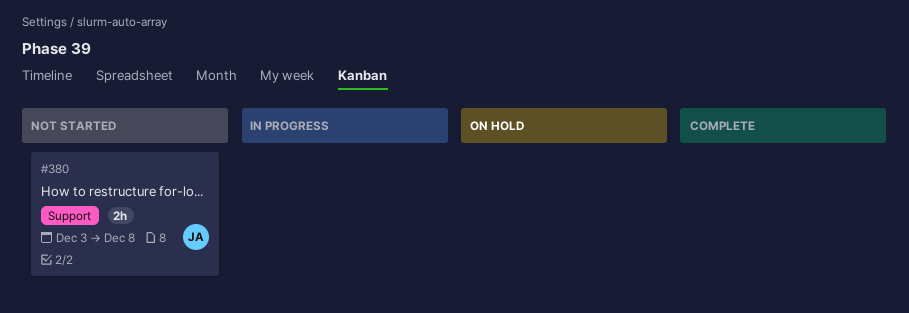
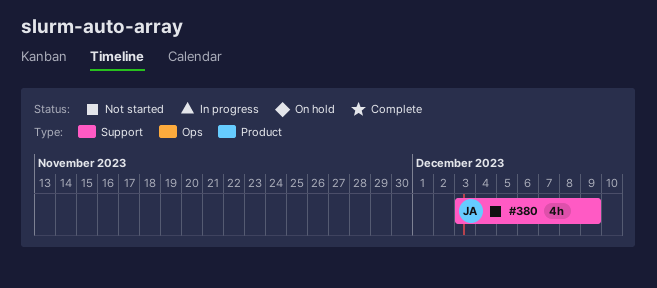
#380, estimate: 2h -> 4h
#380, due: Dec 8 -> Dec 9

